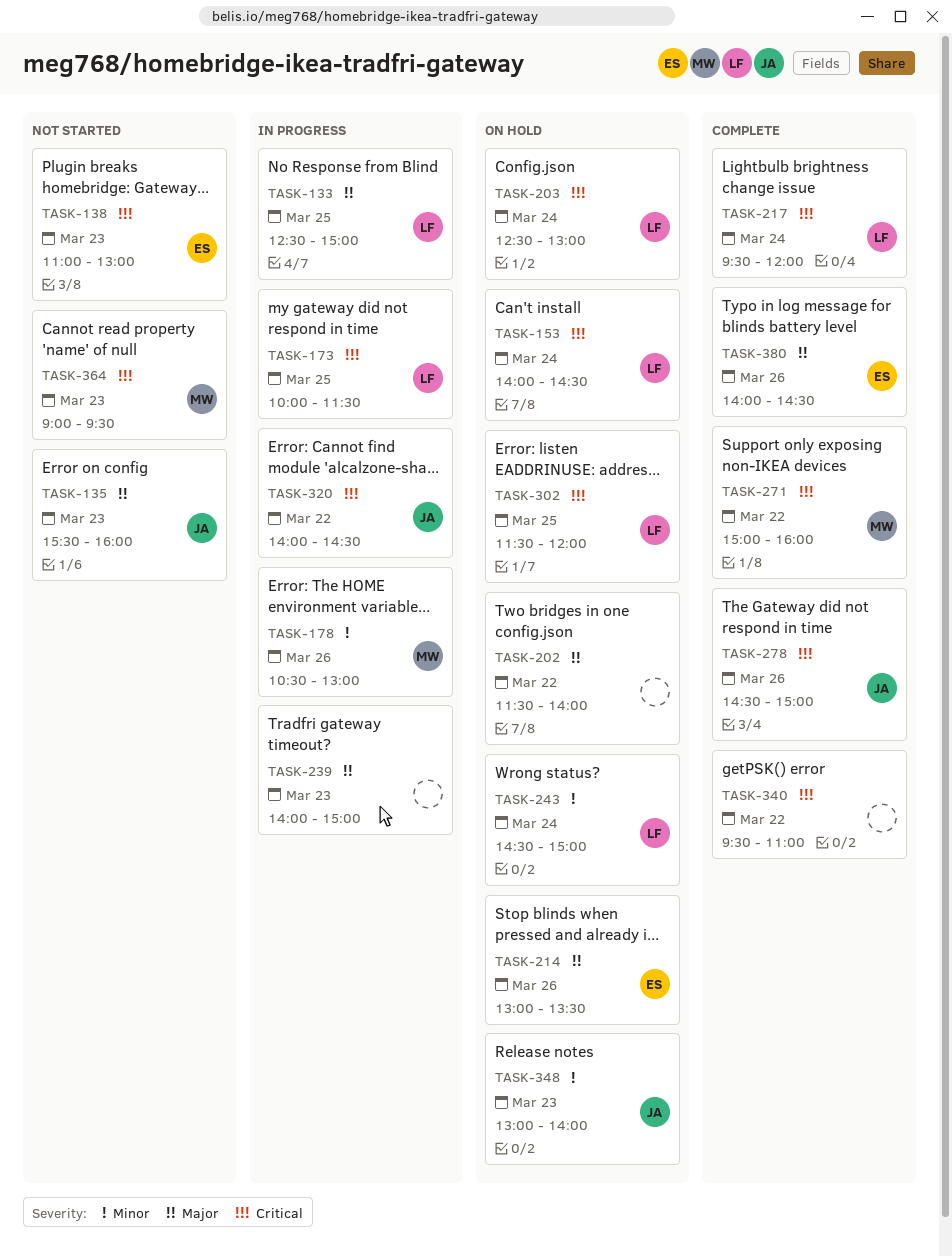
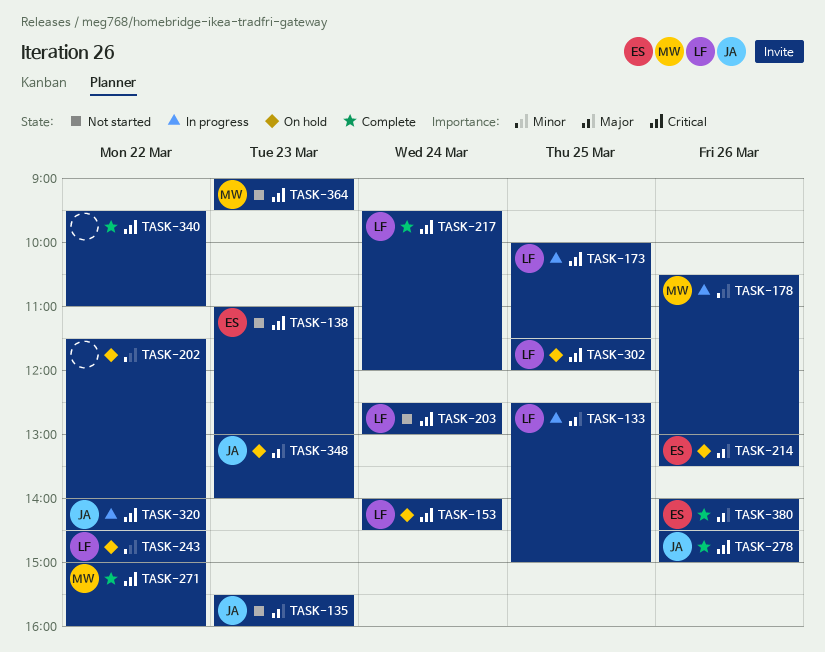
TASK-202, priority: Major -> Minor
TASK-203, status: On hold -> Not started
TASK-239: present -> none
TASK-243, day: Mar 24 -> Mar 22
TASK-348, priority: Minor -> Major

